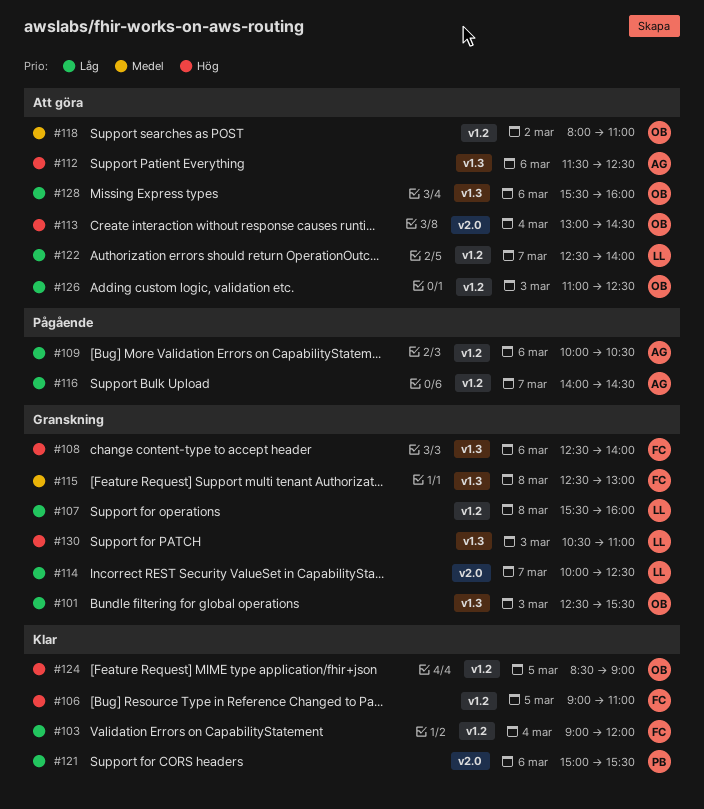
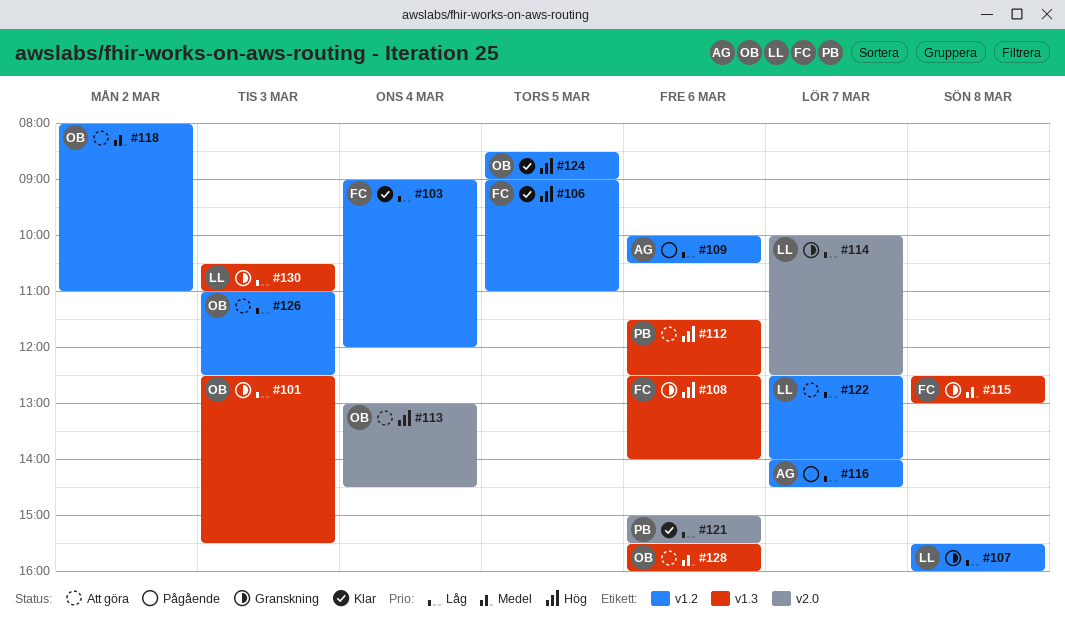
#112, owner: AG -> PB
#128, priority: Låg -> Medel
#130, priority: Hög -> Låg

